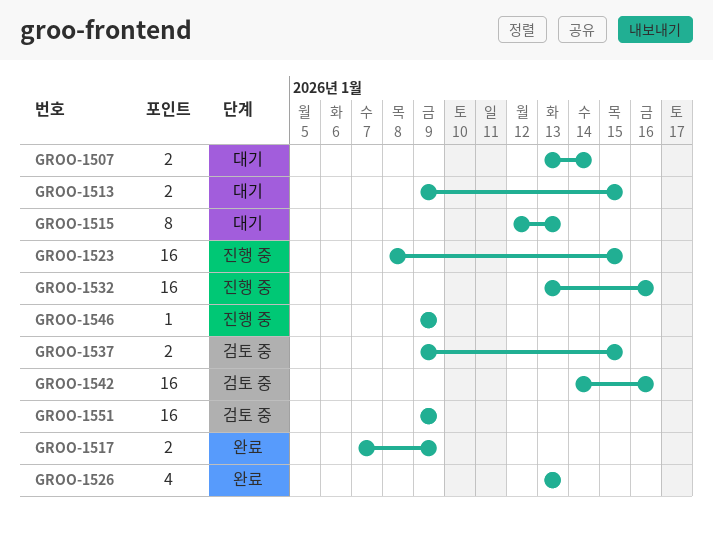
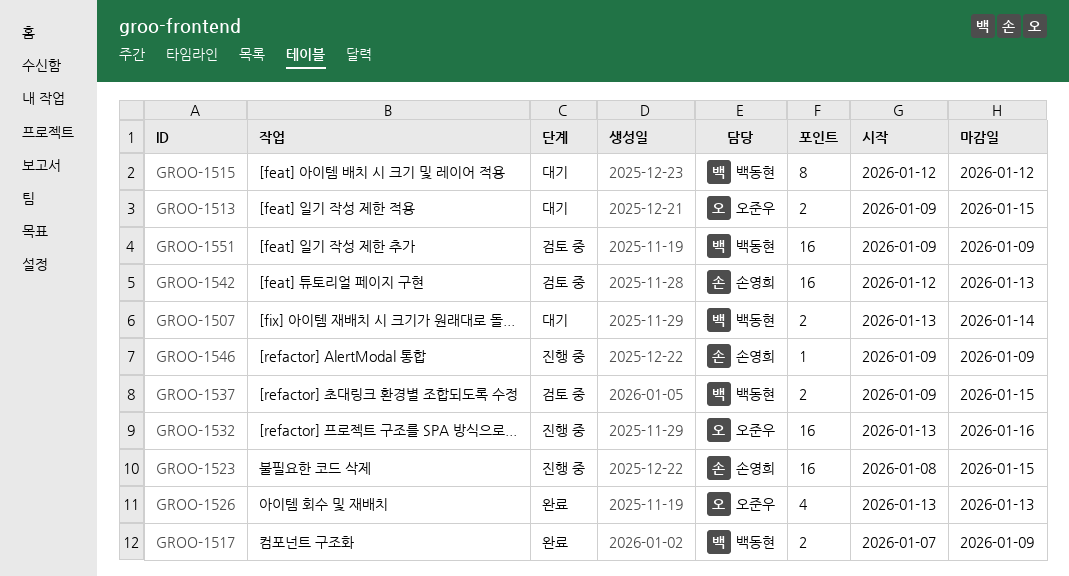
GROO-1515, due: Jan 13 -> Jan 12
GROO-1542, start: Jan 14 -> Jan 12
GROO-1542, due: Jan 16 -> Jan 13

